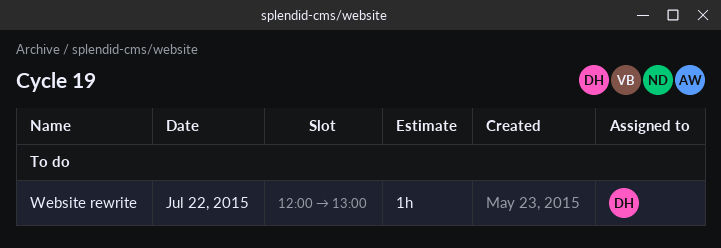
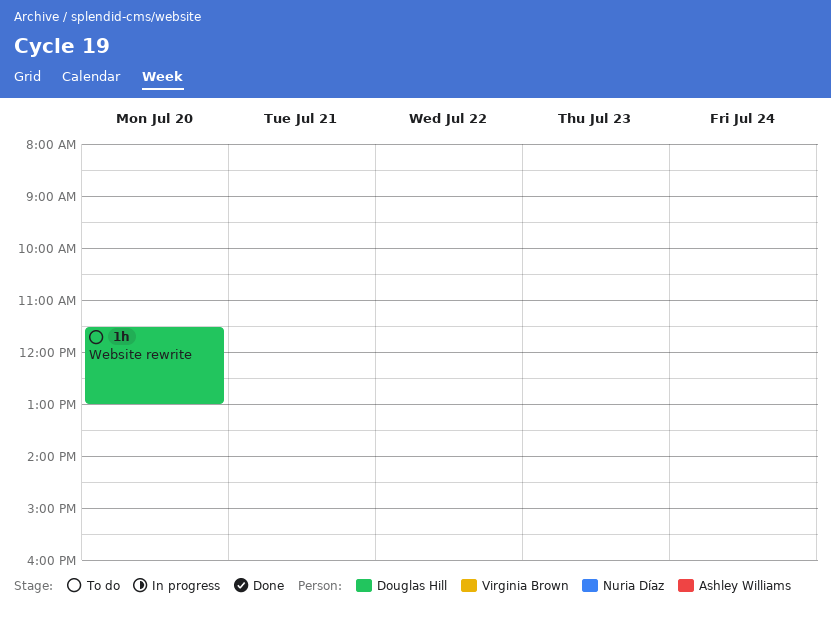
Website rewrite, day: Jul 22 -> Jul 20
Website rewrite, begins: 12:00 -> 11:30

